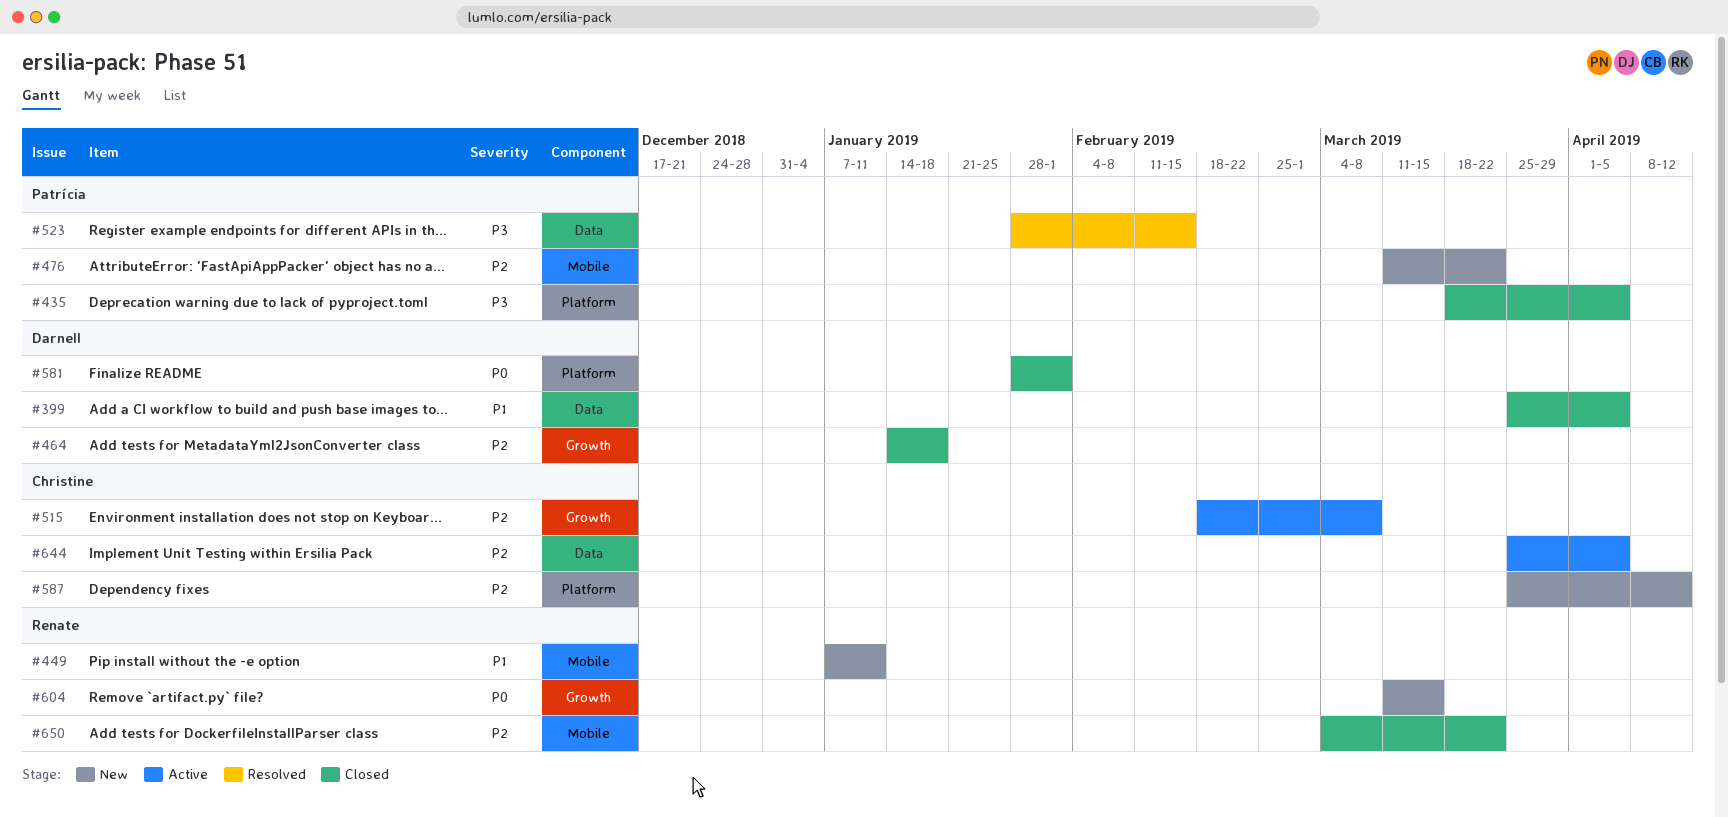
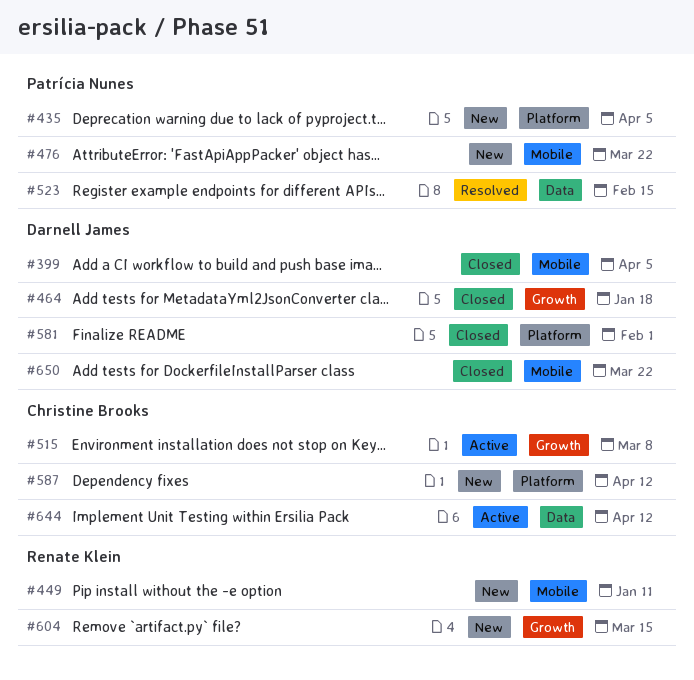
#399, label: Data -> Mobile
#435, status: Closed -> New
#644, due: Apr 5 -> Apr 12
#650, owner: Renate Klein -> Darnell James

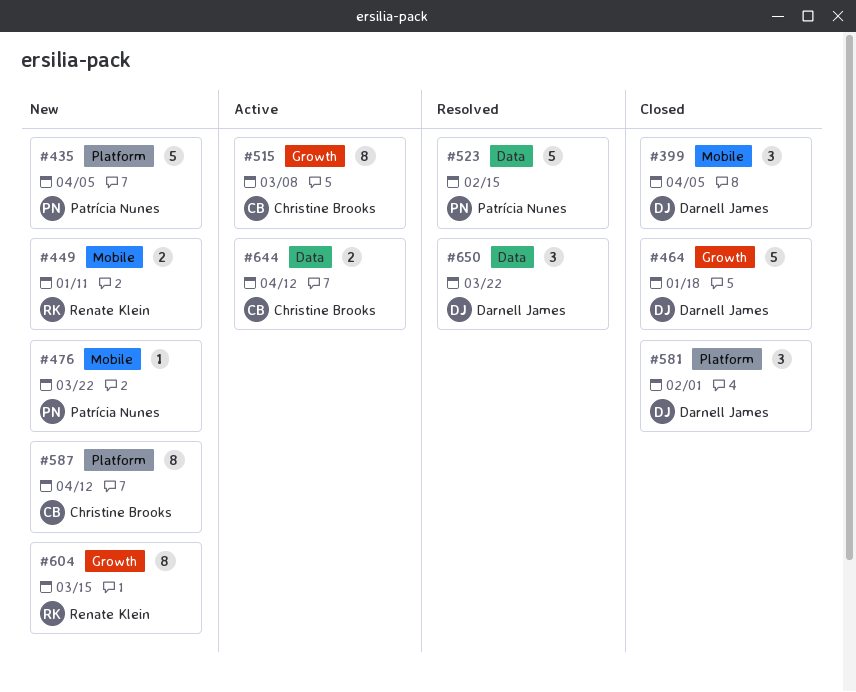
#650, status: Closed -> Resolved
#650, label: Mobile -> Data

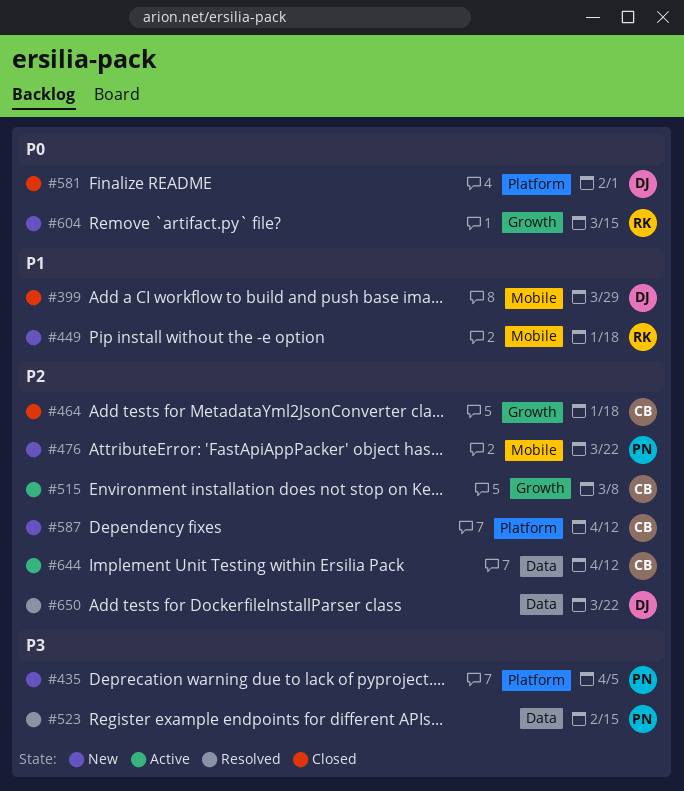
#399, due: Apr 5 -> Mar 29
#449, due: Jan 11 -> Jan 18
#464, owner: Darnell James -> Christine Brooks

